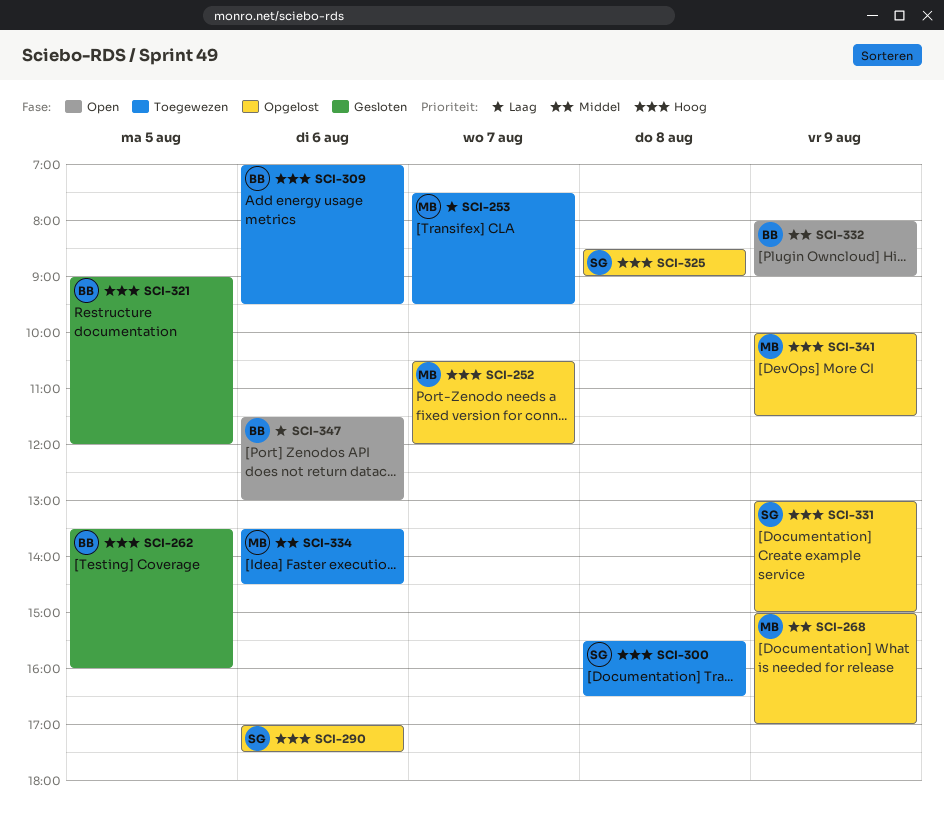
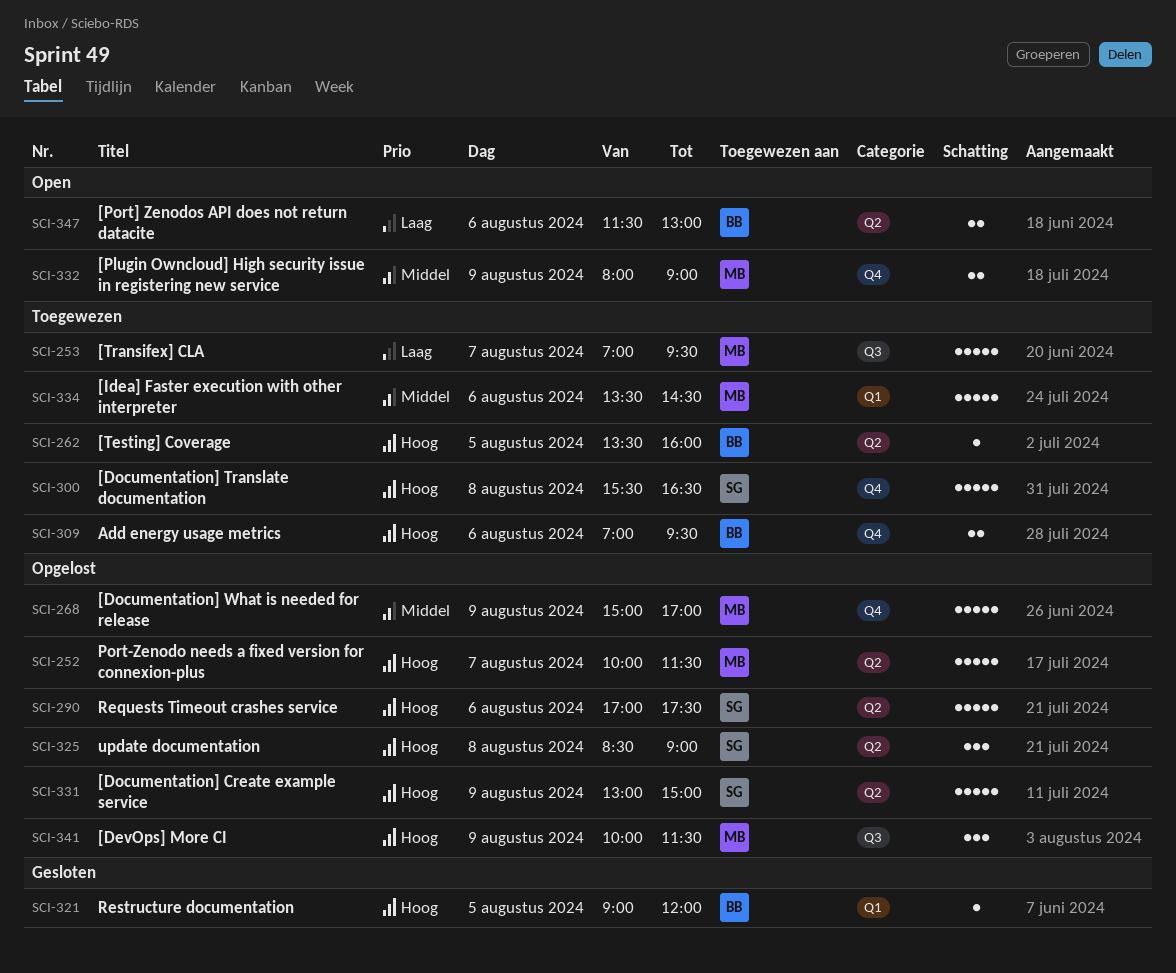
SCI-252, begins: 10:30 -> 10:00
SCI-252, ends: 12:00 -> 11:30
SCI-253, begins: 07:30 -> 07:00
SCI-262, status: Gesloten -> Toegewezen
SCI-332, owner: BB -> MB

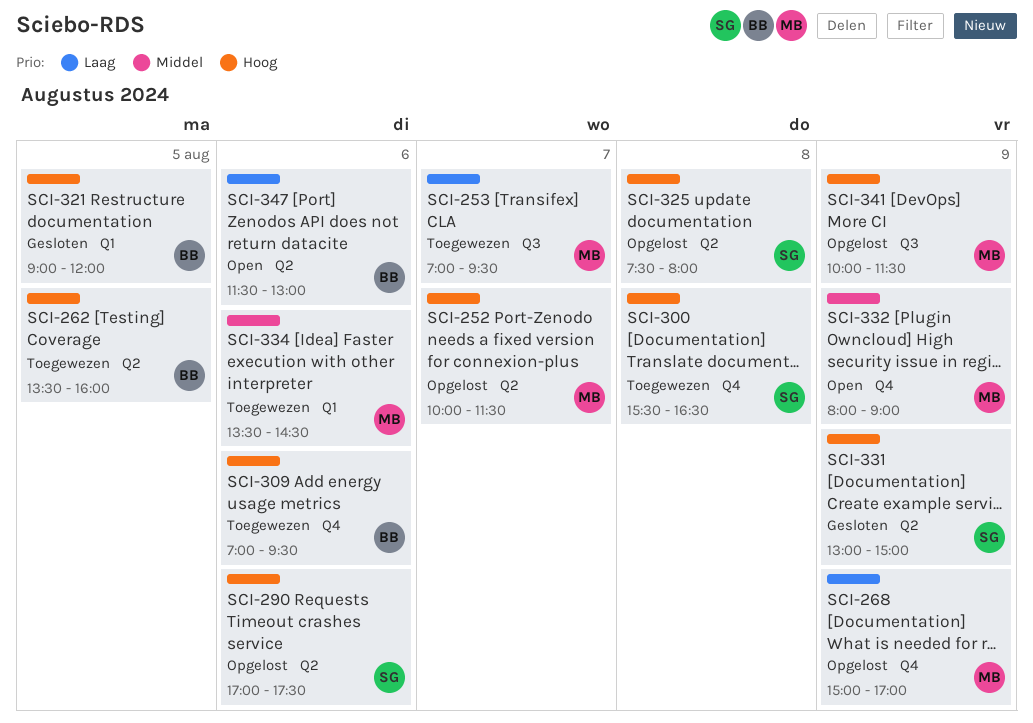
SCI-268, priority: Middel -> Laag
SCI-325, begins: 08:30 -> 07:30
SCI-325, ends: 09:00 -> 08:00
SCI-331, status: Opgelost -> Gesloten

